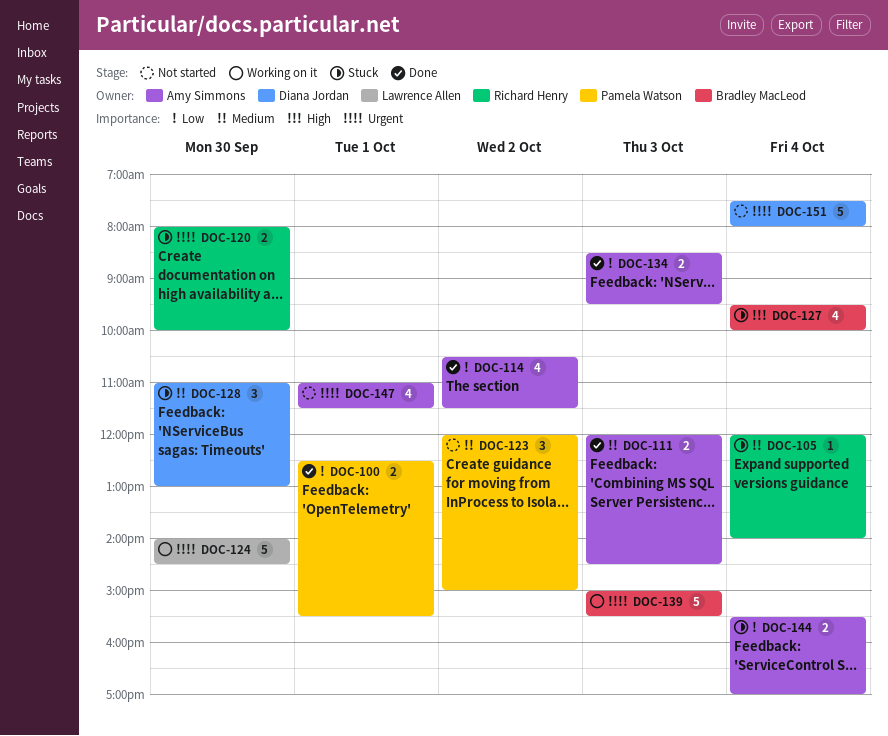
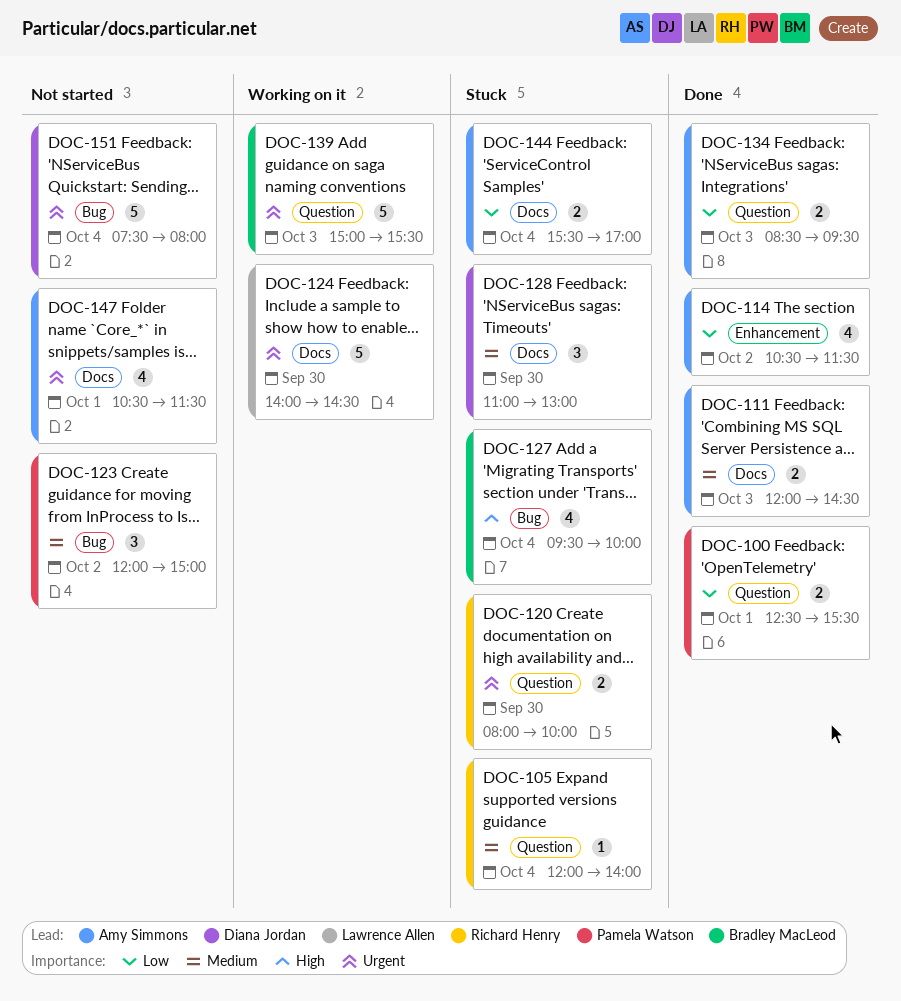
DOC-147, begins: 11:00 -> 10:30

